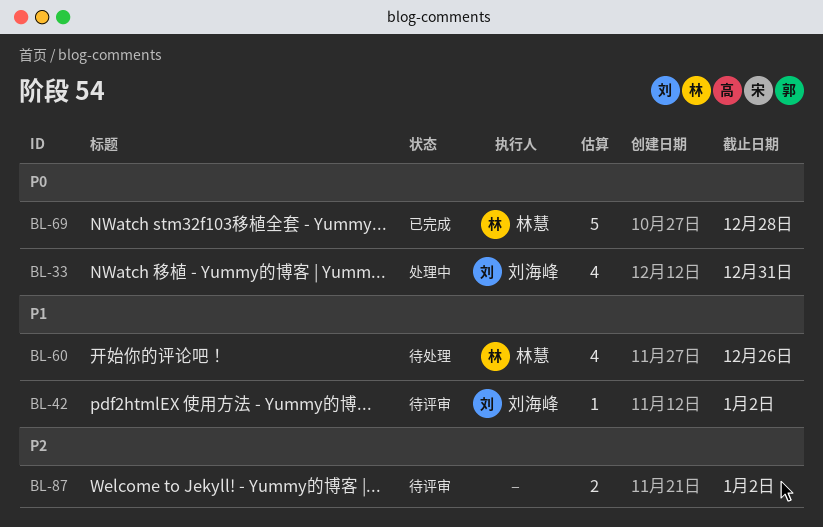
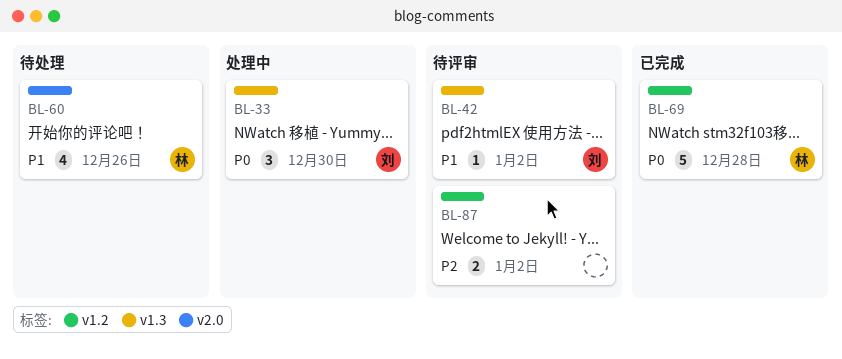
BL-33, estimate: 4 -> 3
BL-33, due: Dec 31 -> Dec 30

